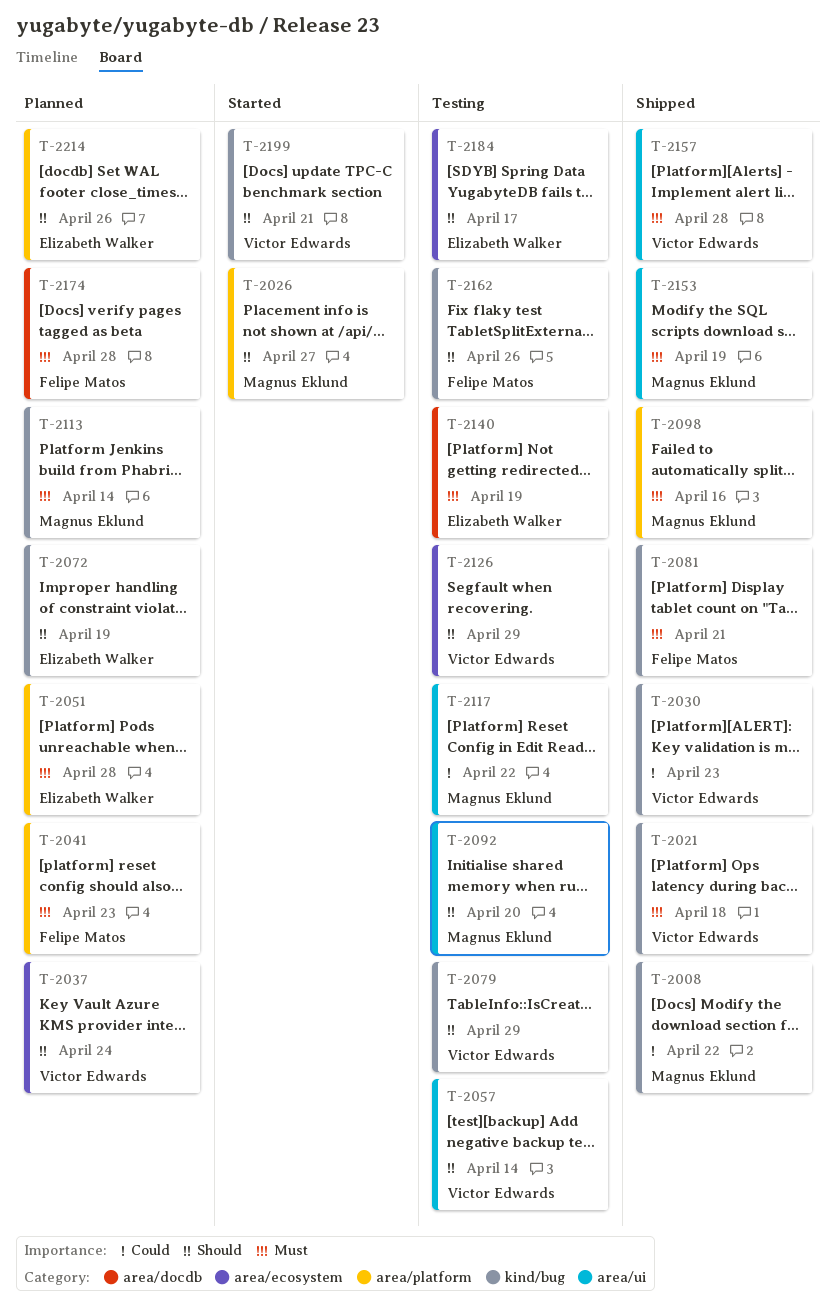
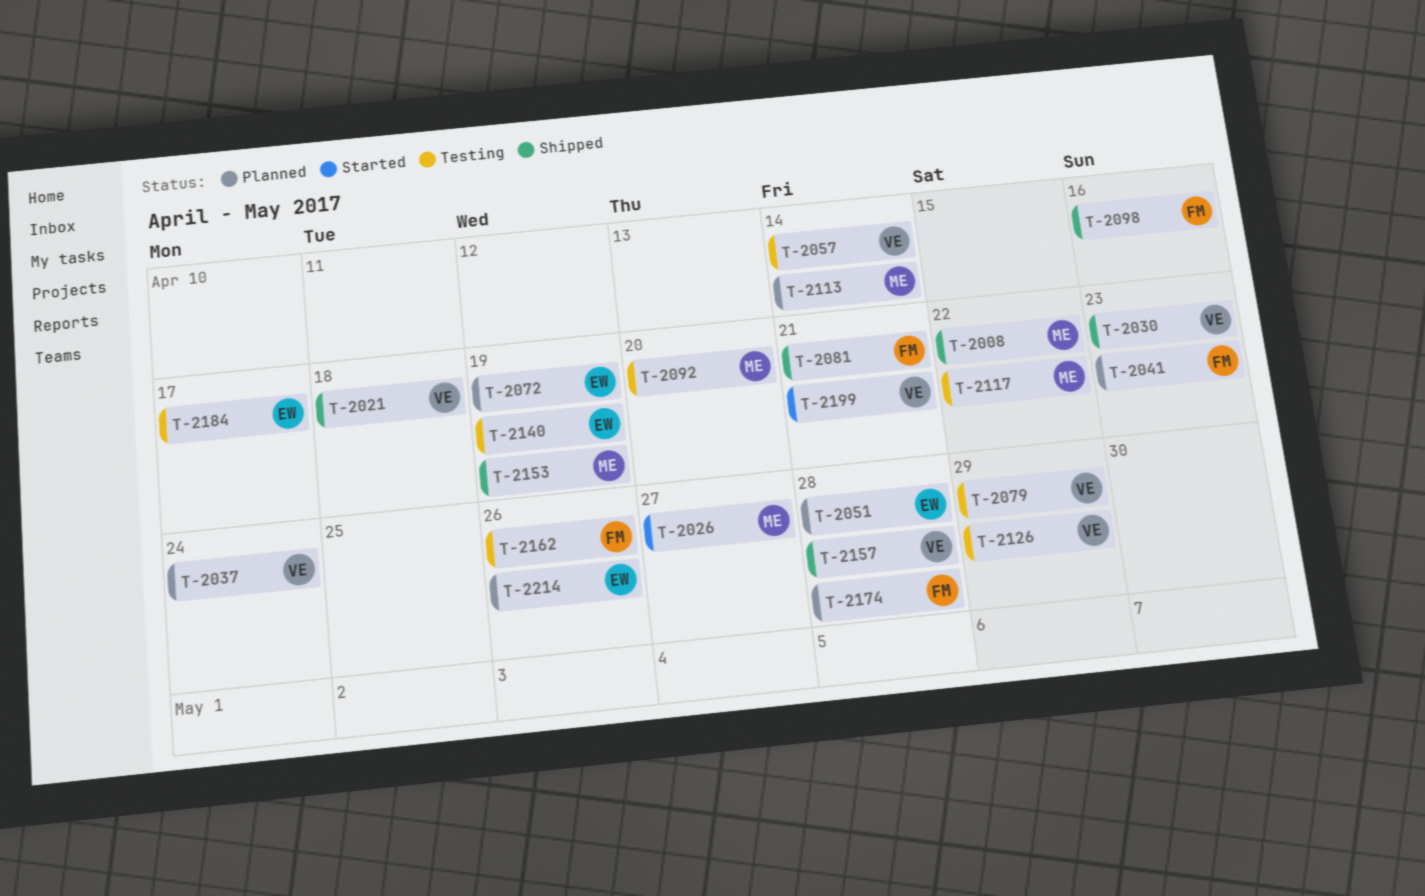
T-2098, owner: Magnus Eklund -> Felipe Matos

